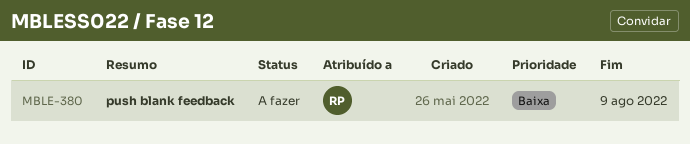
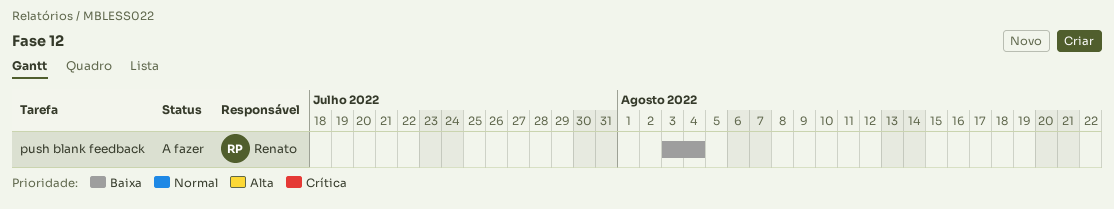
push blank feedback, due: Aug 9 -> Aug 4

